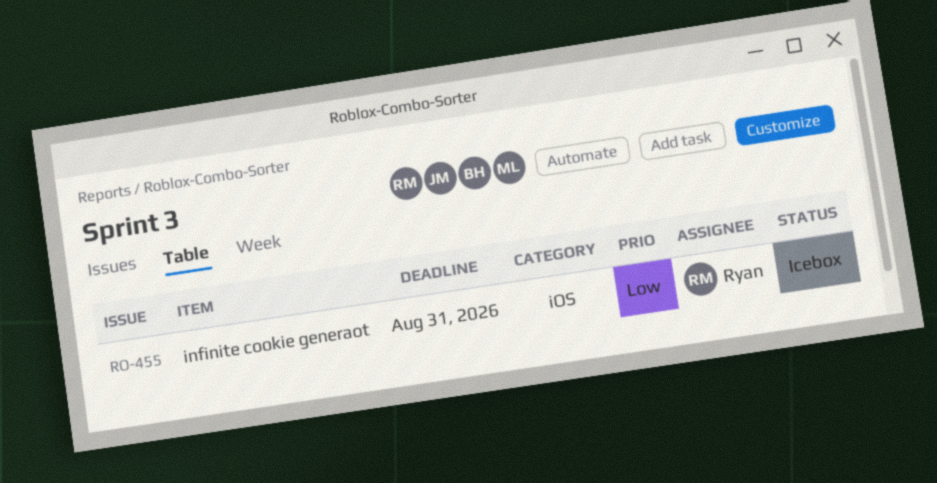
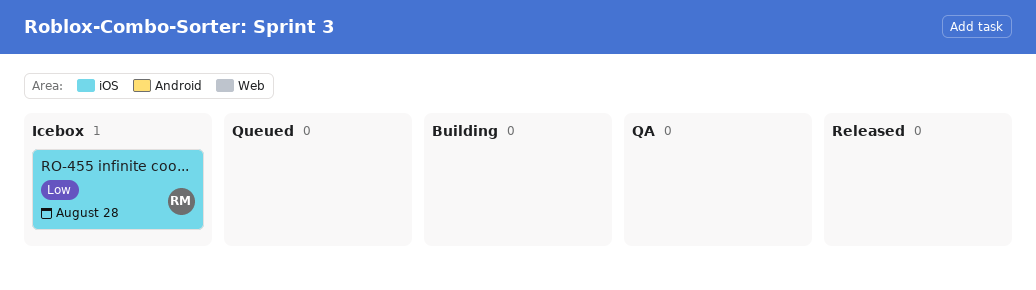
RO-455, due: Aug 31 -> Aug 28

